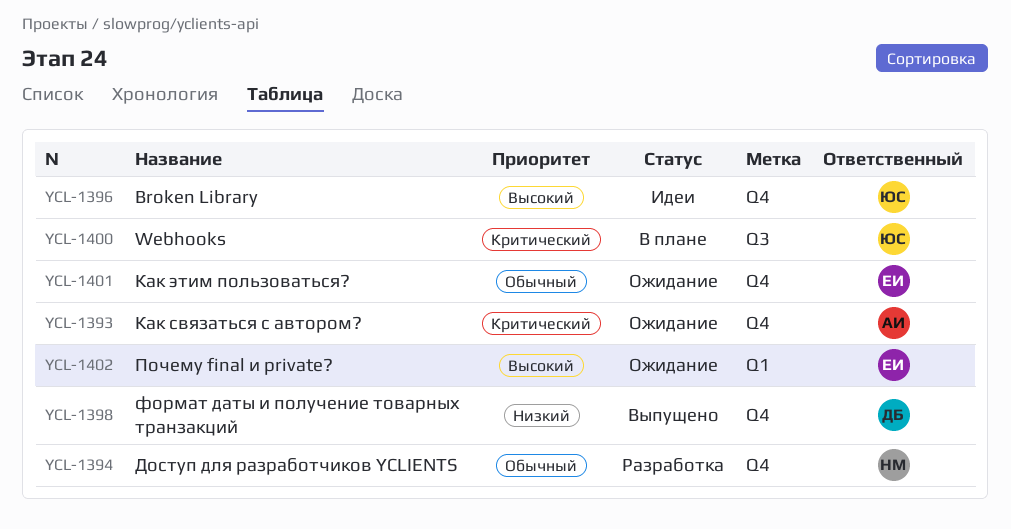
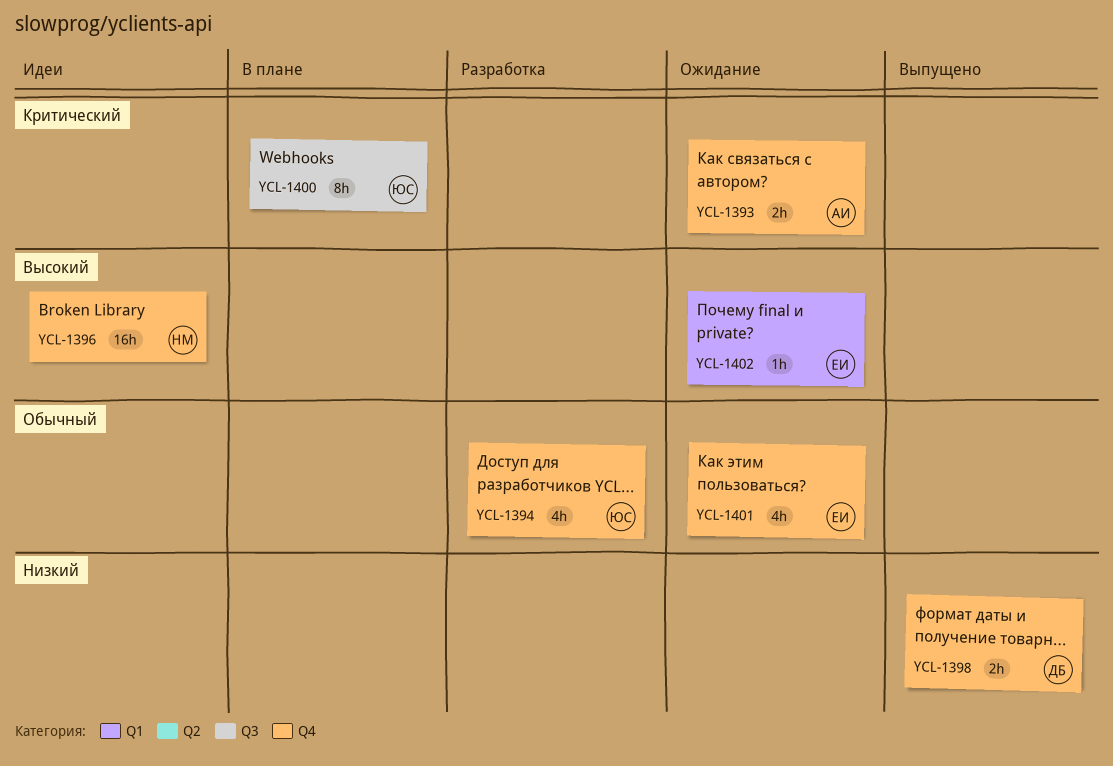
YCL-1394, owner: НМ -> ЮС
YCL-1396, owner: ЮС -> НМ

